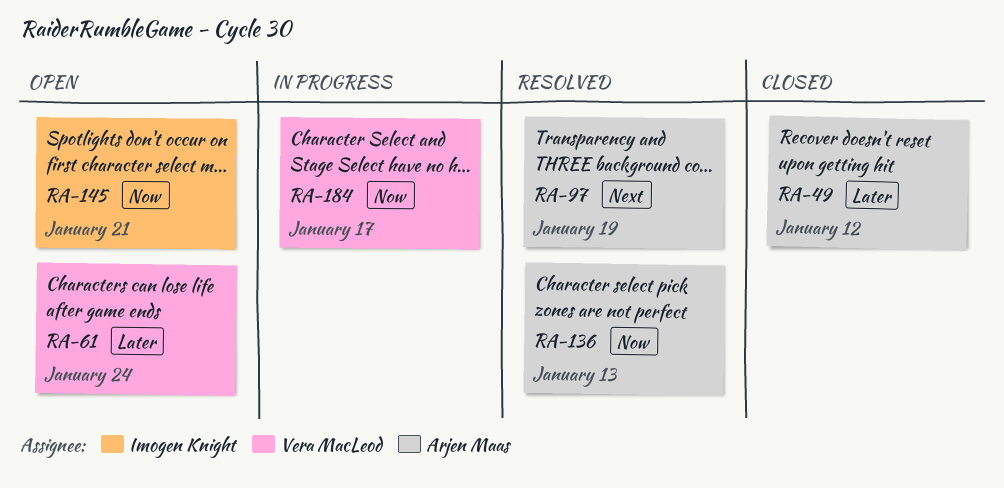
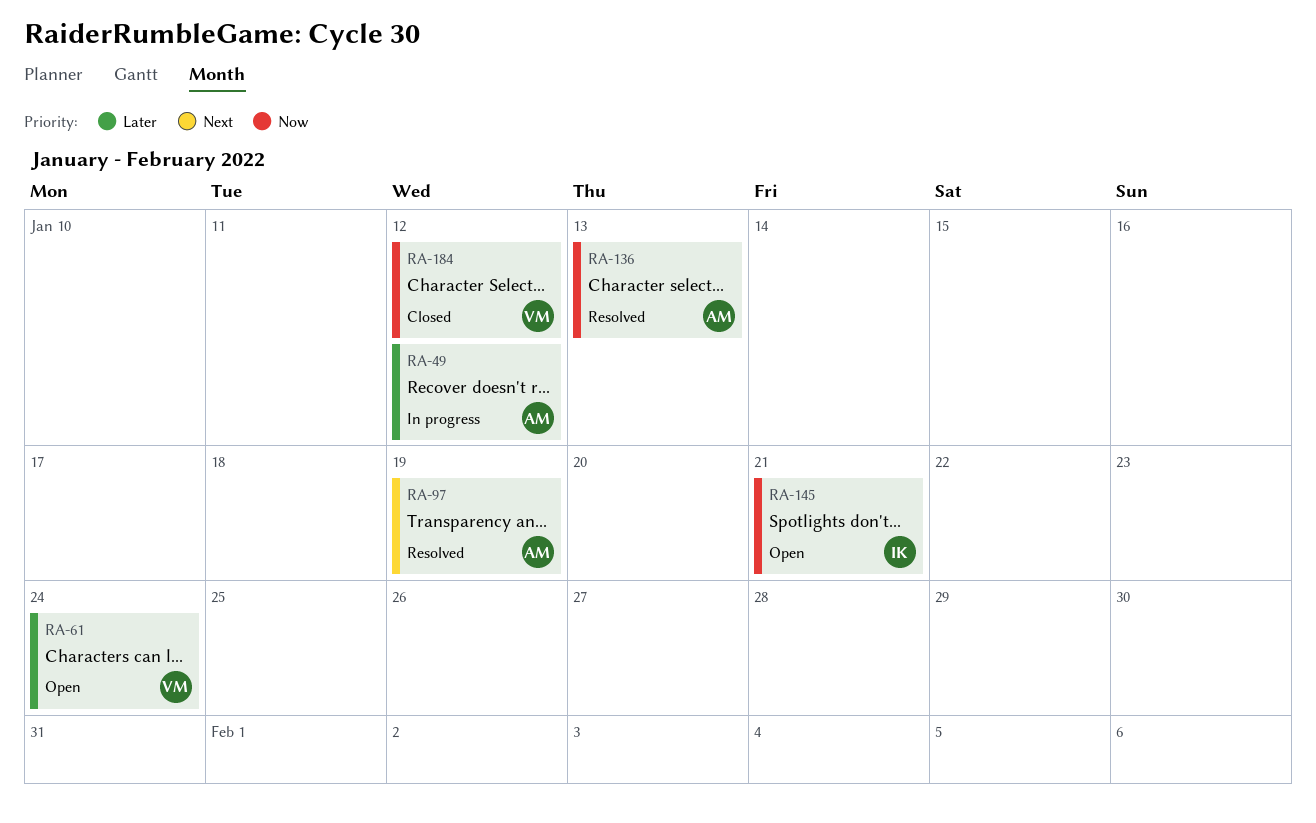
RA-49, status: Closed -> In progress
RA-184, status: In progress -> Closed
RA-184, due: Jan 17 -> Jan 12

